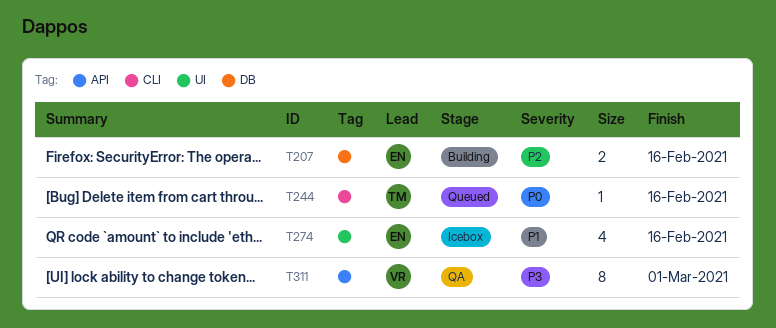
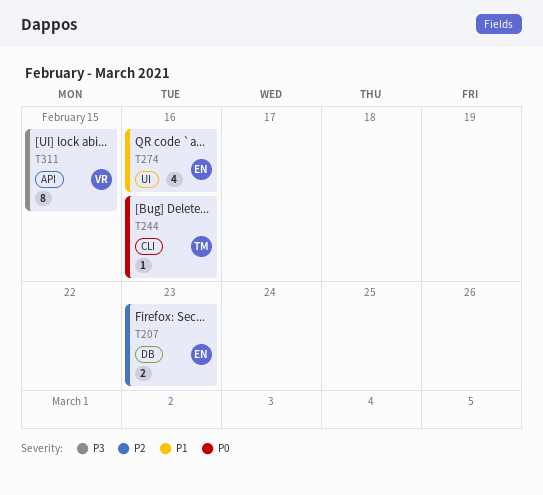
T207, due: Feb 16 -> Feb 23
T311, due: Mar 1 -> Feb 15

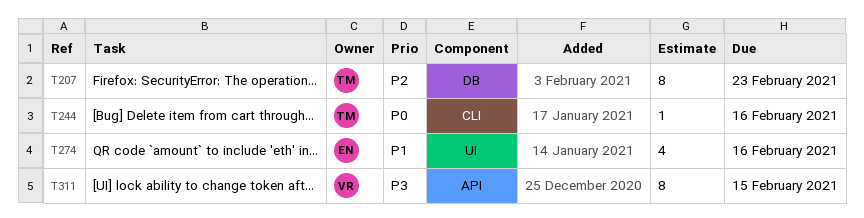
T207, owner: EN -> TM
T207, estimate: 2 -> 8

